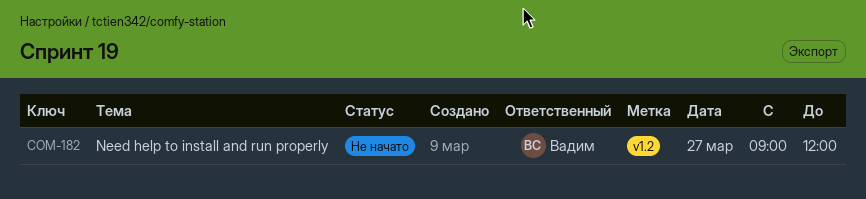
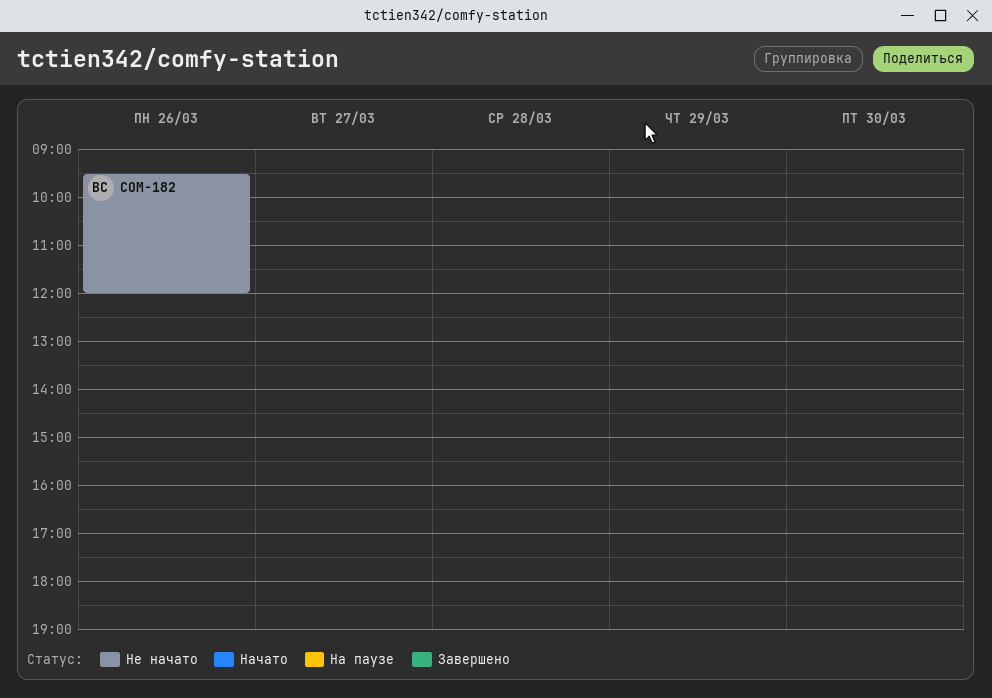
COM-182, day: Mar 27 -> Mar 26
COM-182, begins: 09:00 -> 09:30

